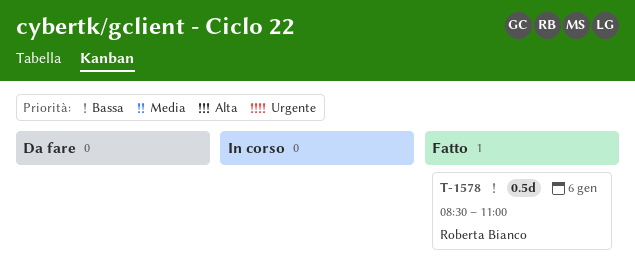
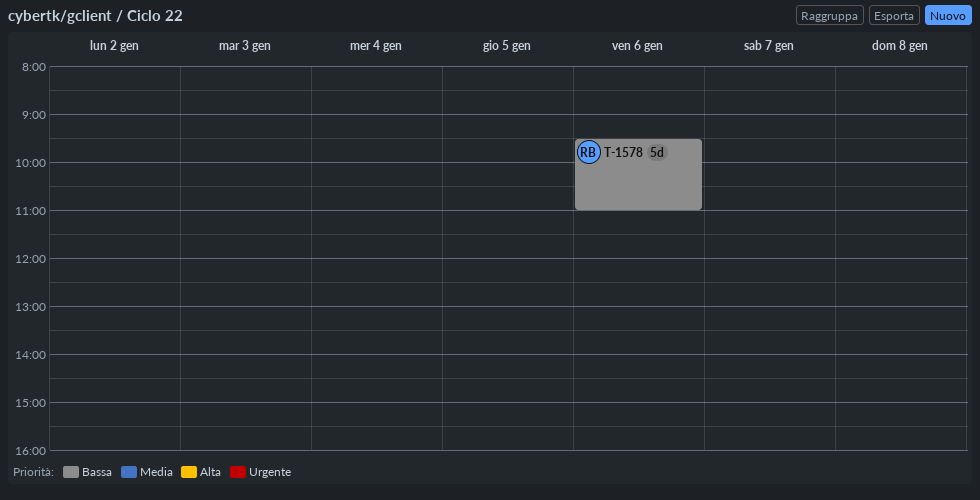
T-1578, estimate: 0.5d -> 5d
T-1578, begins: 08:30 -> 09:30

